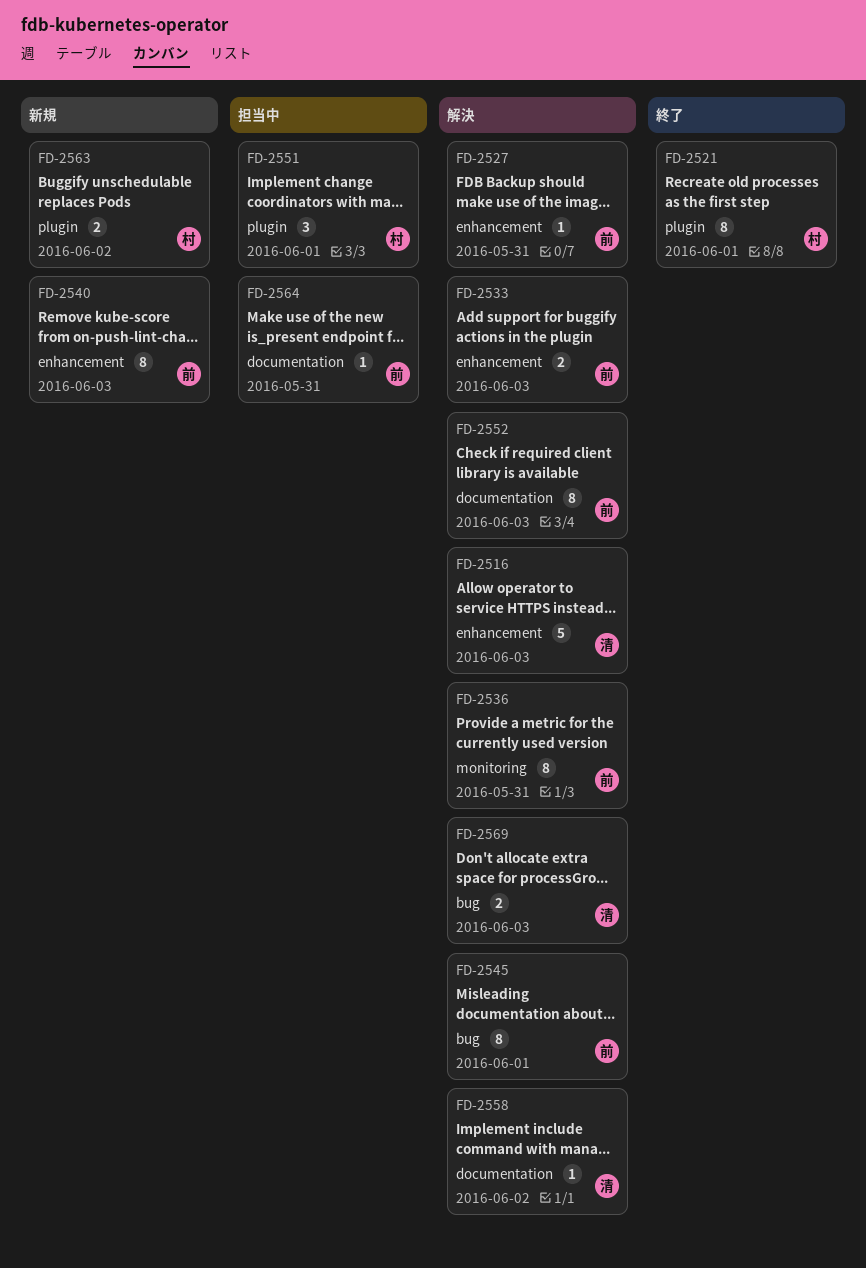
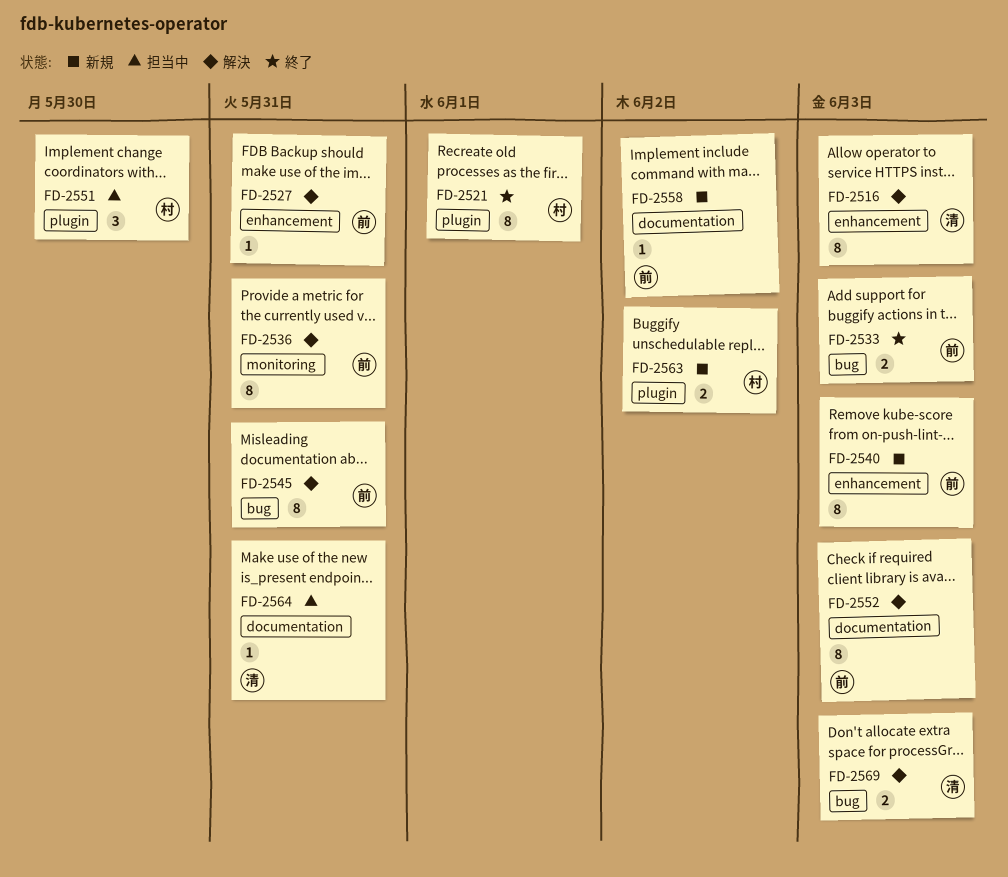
FD-2516, estimate: 5 -> 8
FD-2533, status: 解決 -> 終了
FD-2533, label: enhancement -> bug
FD-2545, due: Jun 1 -> May 31
FD-2551, due: Jun 1 -> May 30
FD-2558, status: 解決 -> 新規
FD-2558, owner: 清 -> 前
FD-2564, owner: 前 -> 清

